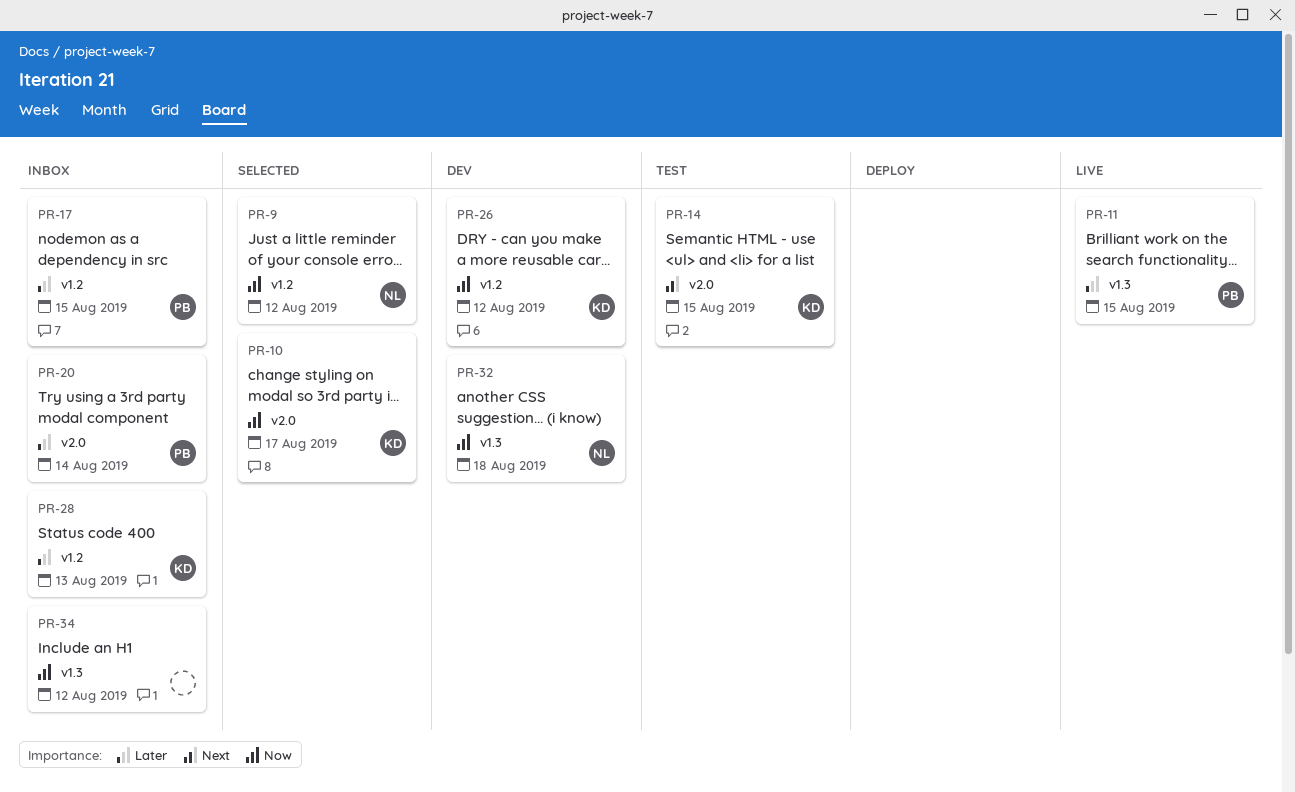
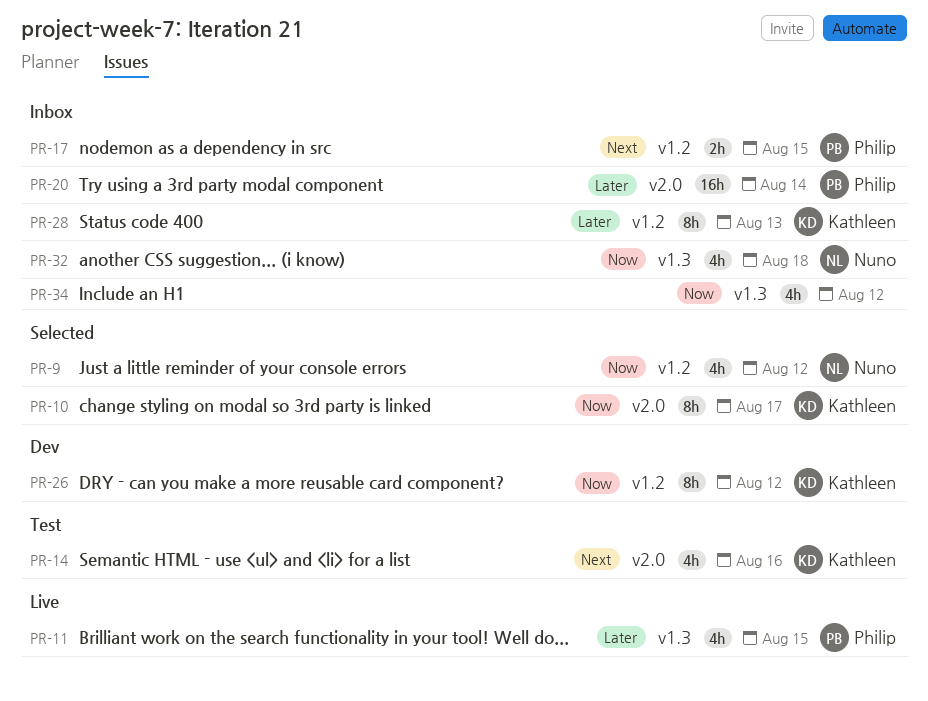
PR-14, due: Aug 15 -> Aug 16
PR-17, priority: Later -> Next
PR-32, status: Dev -> Inbox

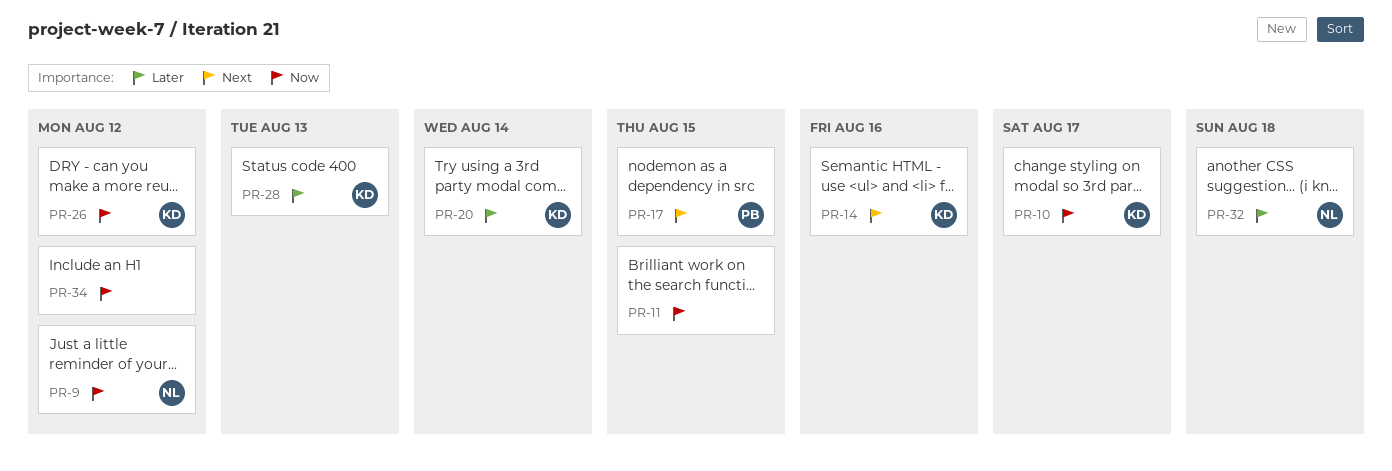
PR-11, owner: Philip -> none
PR-11, priority: Later -> Now
PR-20, owner: Philip -> Kathleen
PR-32, priority: Now -> Later

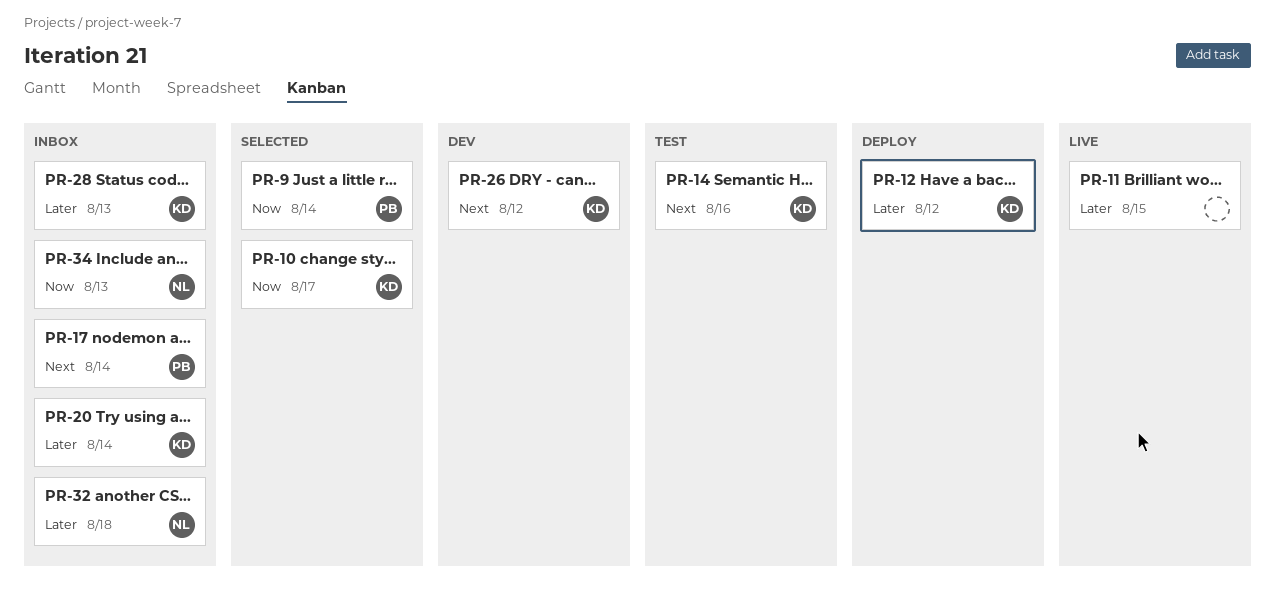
PR-9, owner: NL -> PB
PR-9, due: Aug 12 -> Aug 14
PR-11, priority: Now -> Later
PR-12: none -> present
PR-17, due: Aug 15 -> Aug 14
PR-26, priority: Now -> Next
PR-34, owner: none -> NL
PR-34, due: Aug 12 -> Aug 13

